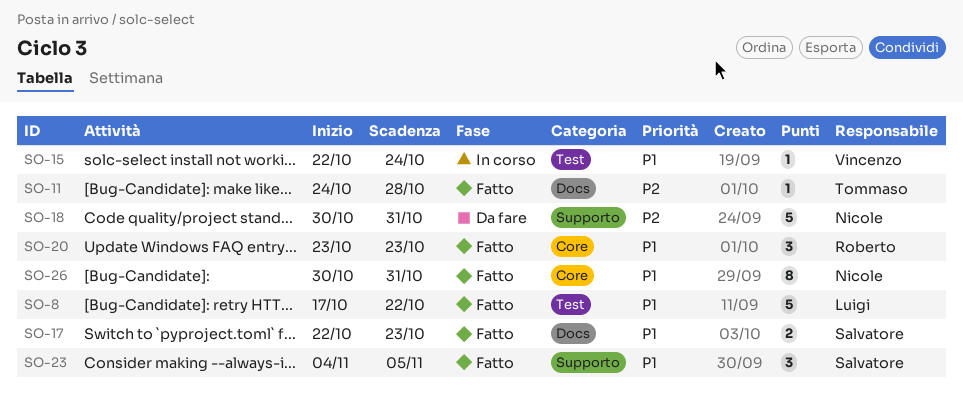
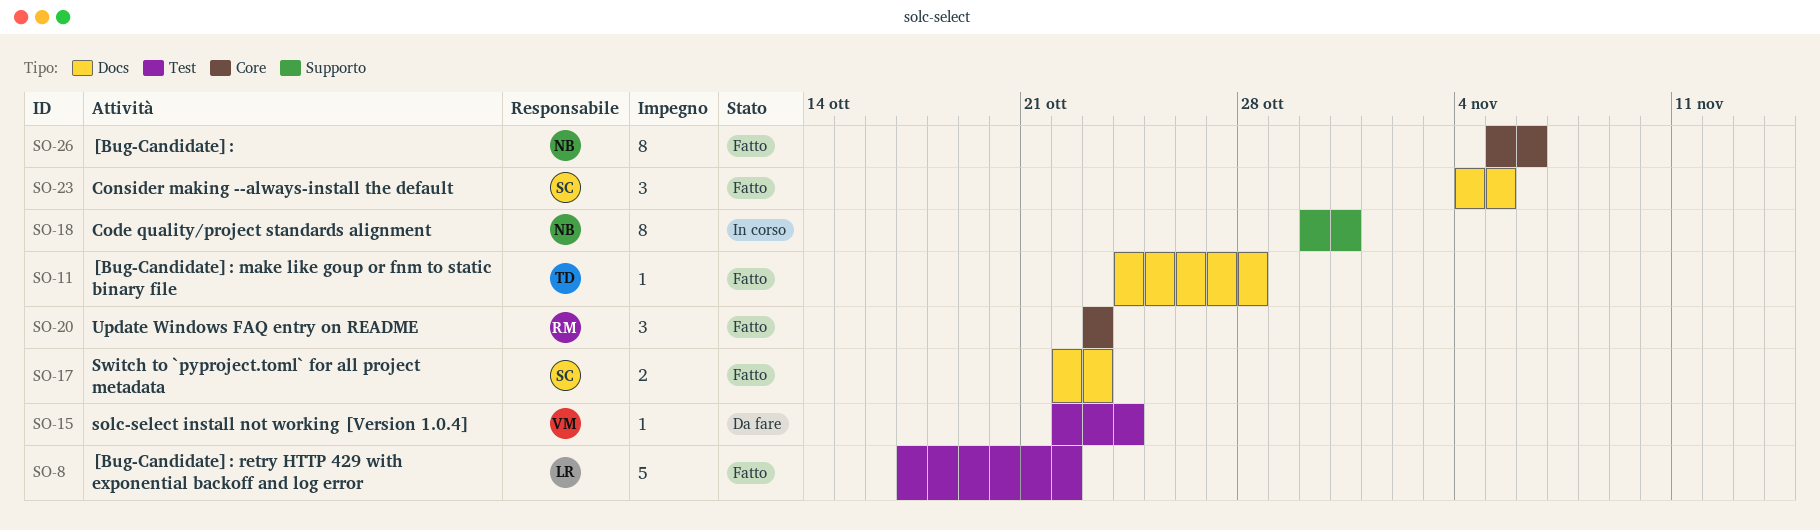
SO-15, status: In corso -> Da fare
SO-18, status: Da fare -> In corso
SO-18, estimate: 5 -> 8
SO-23, label: Supporto -> Docs
SO-26, start: Oct 30 -> Nov 5
SO-26, due: Oct 31 -> Nov 6

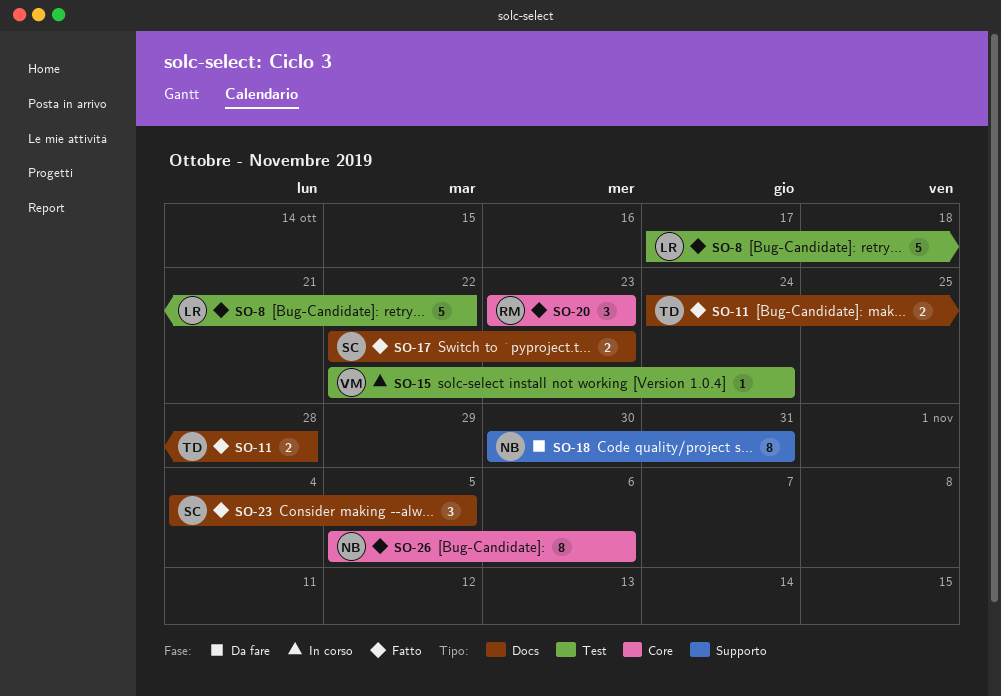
SO-11, estimate: 1 -> 2
SO-15, status: Da fare -> In corso
SO-18, status: In corso -> Da fare

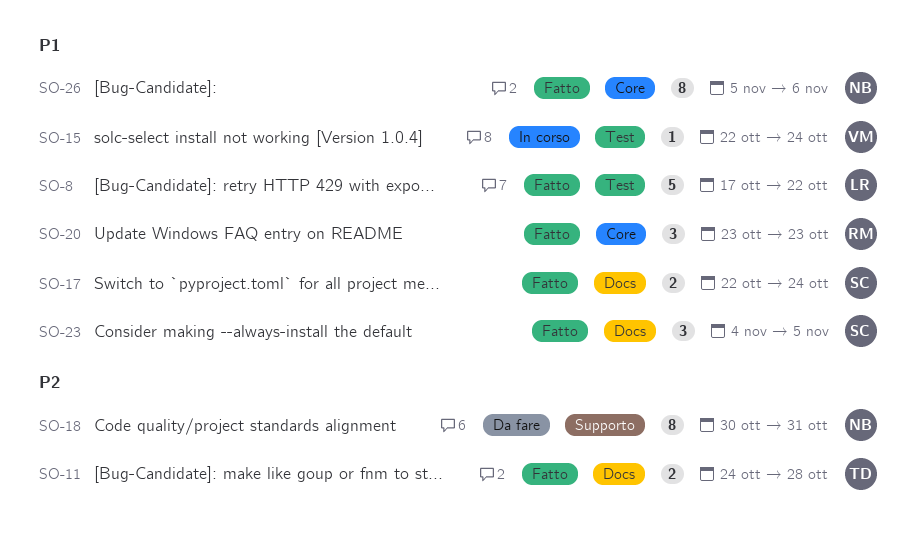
SO-17, due: Oct 23 -> Oct 24

